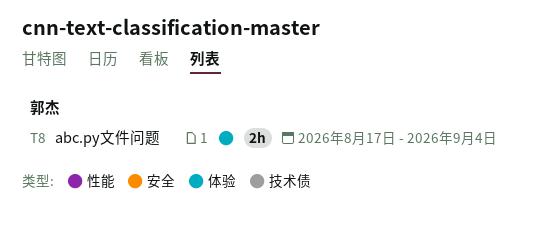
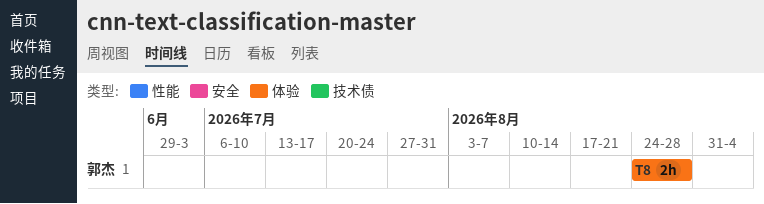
T8, start: Aug 17 -> Aug 24
T8, due: Sep 4 -> Aug 28

